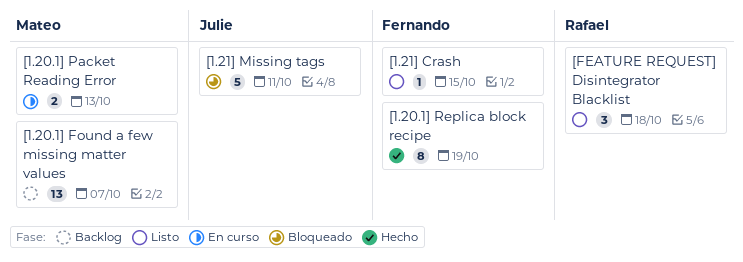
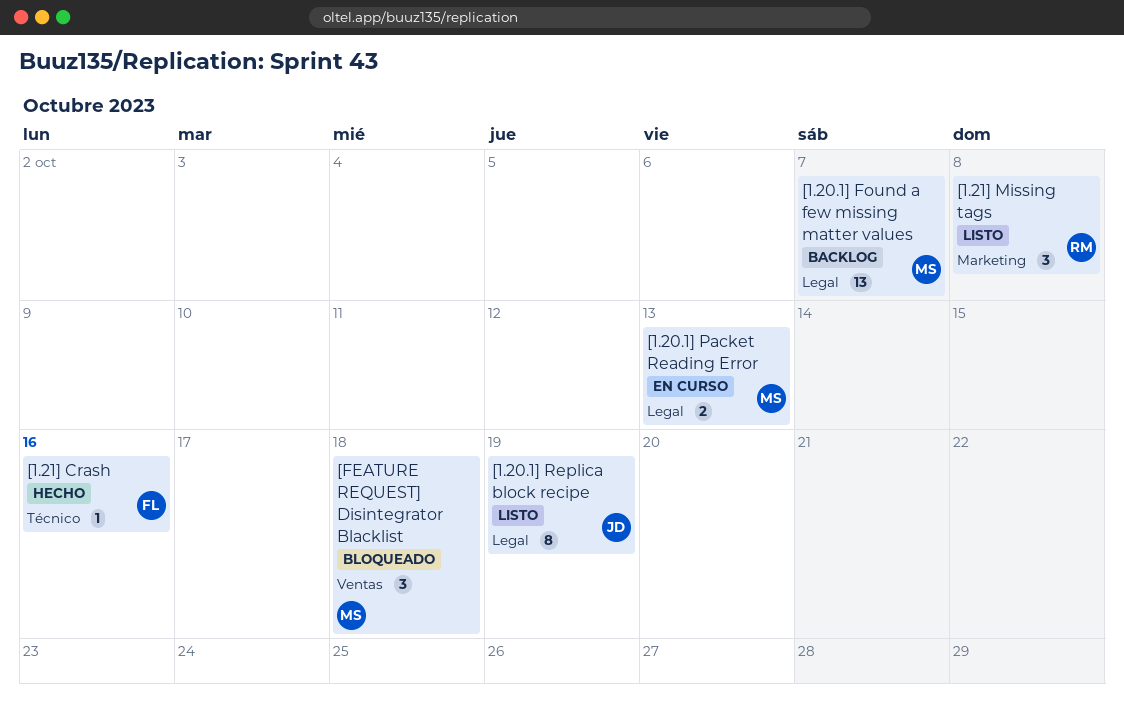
[1.20.1] Replica block recipe, status: Hecho -> Listo
[1.20.1] Replica block recipe, owner: Fernando -> Julie
[1.21] Crash, status: Listo -> Hecho
[1.21] Crash, due: Oct 15 -> Oct 16
[1.21] Missing tags, status: Bloqueado -> Listo
[1.21] Missing tags, owner: Julie -> Rafael
[1.21] Missing tags, estimate: 5 -> 3
[1.21] Missing tags, due: Oct 11 -> Oct 8
[FEATURE REQUEST] Disintegrator Blacklist, status: Listo -> Bloqueado
[FEATURE REQUEST] Disintegrator Blacklist, owner: Rafael -> Mateo

